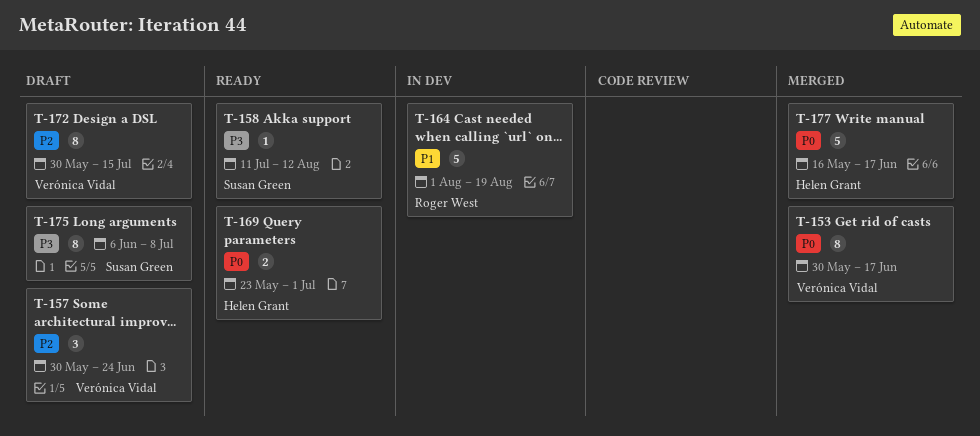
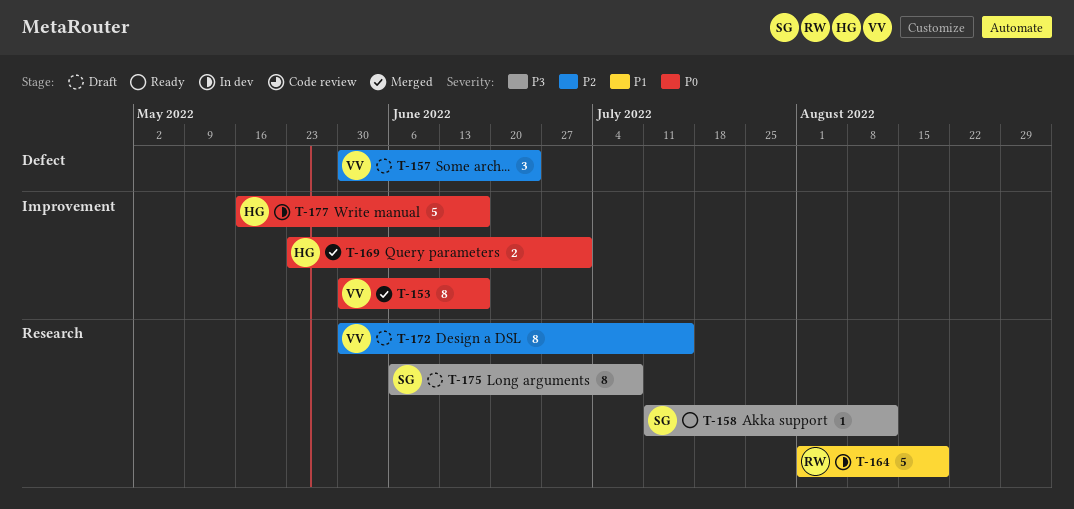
T-169, status: Ready -> Merged
T-177, status: Merged -> In dev

